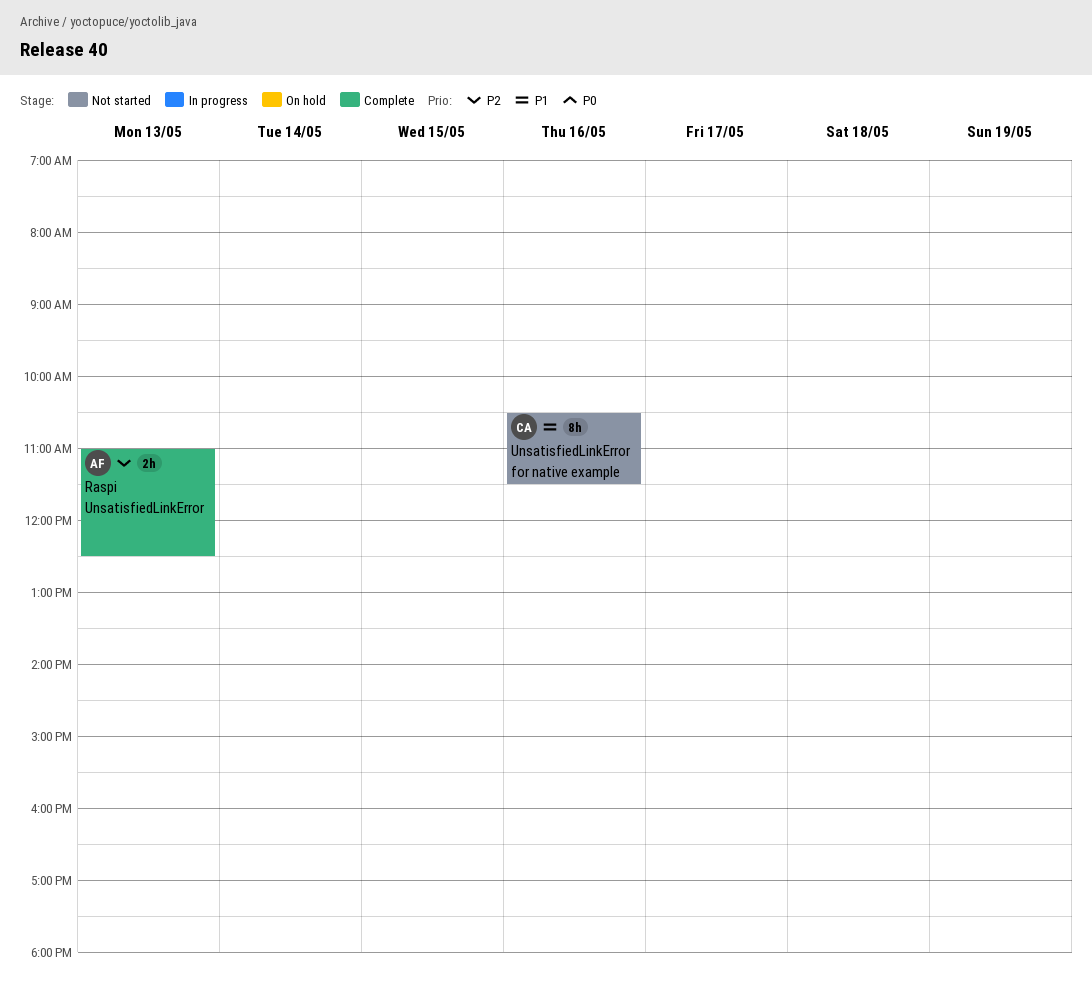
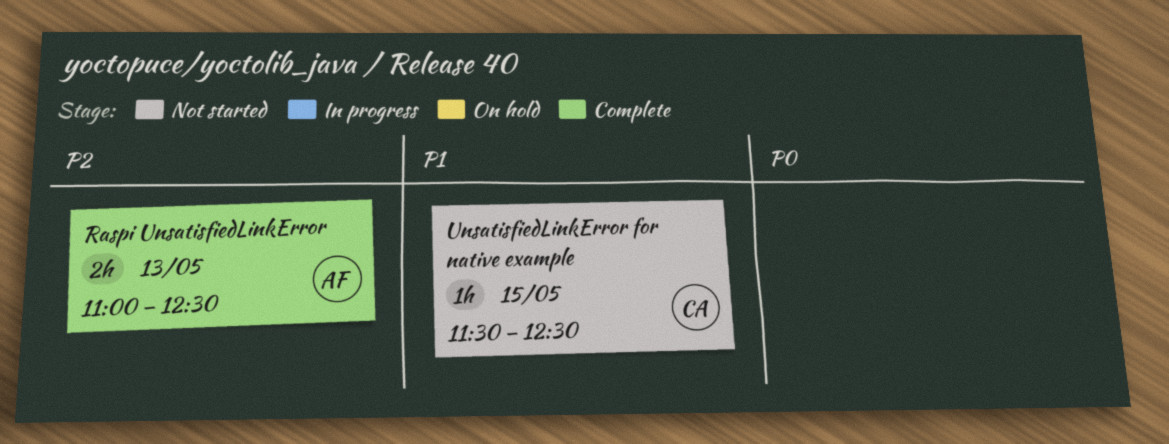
UnsatisfiedLinkError for native example, estimate: 8h -> 1h
UnsatisfiedLinkError for native example, day: May 16 -> May 15
UnsatisfiedLinkError for native example, begins: 10:30 -> 11:30
UnsatisfiedLinkError for native example, ends: 11:30 -> 12:30

